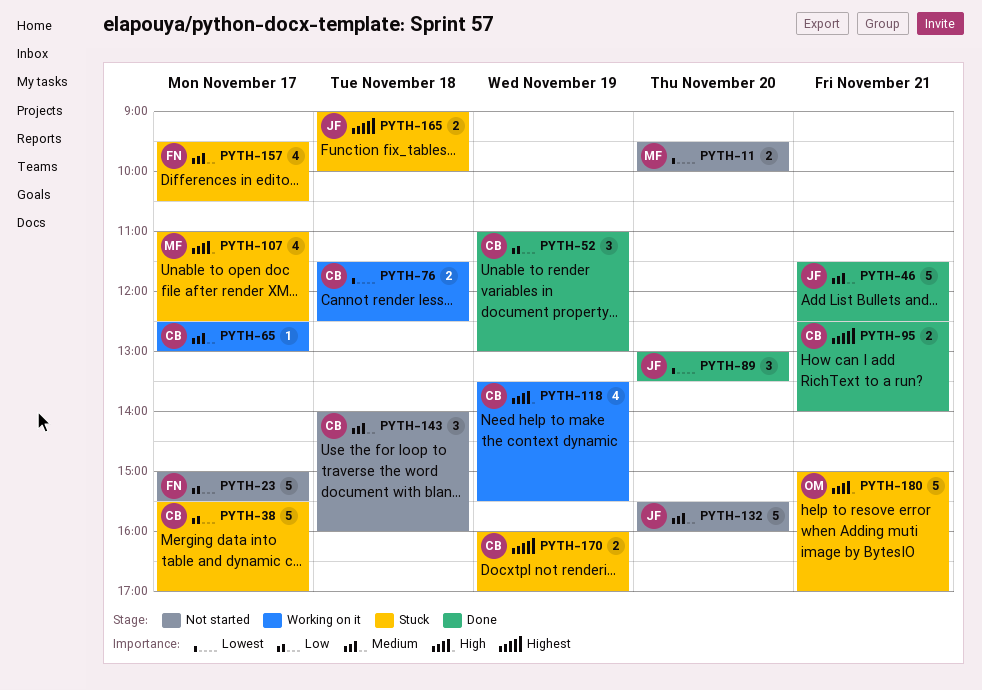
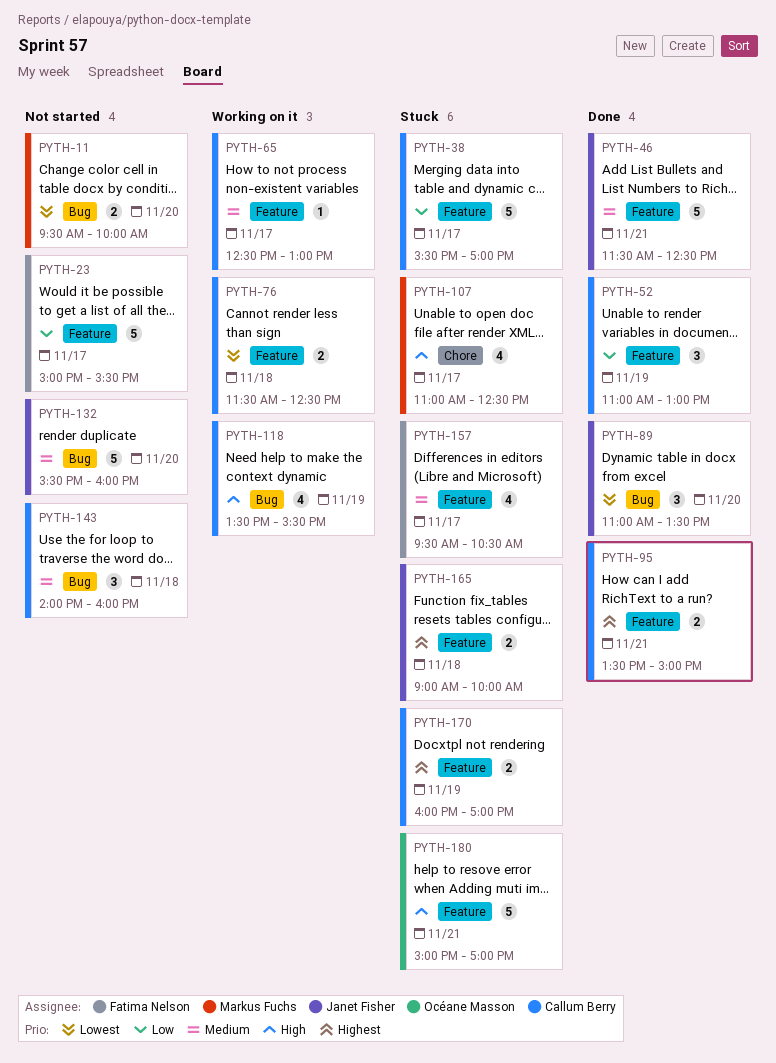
PYTH-89, begins: 13:00 -> 11:00
PYTH-95, begins: 12:30 -> 13:30
PYTH-95, ends: 14:00 -> 15:00

